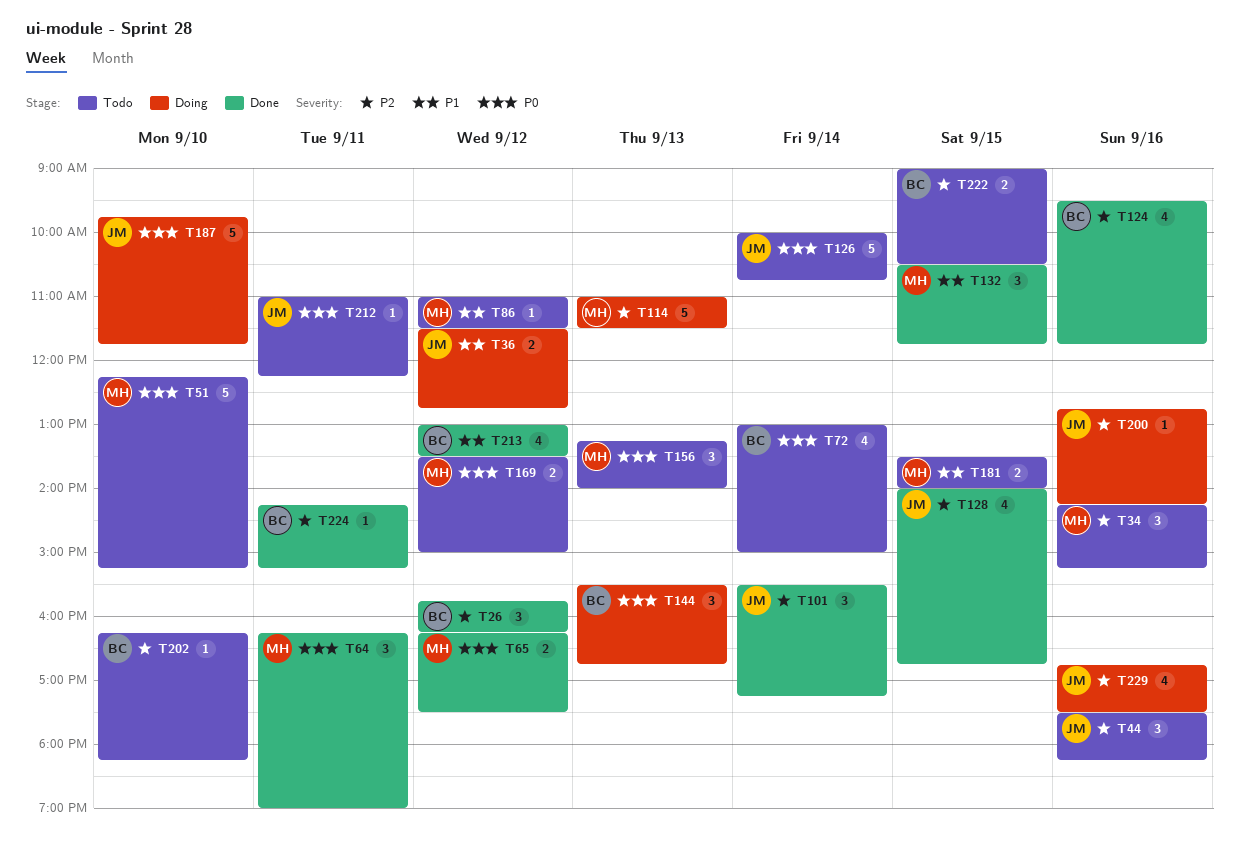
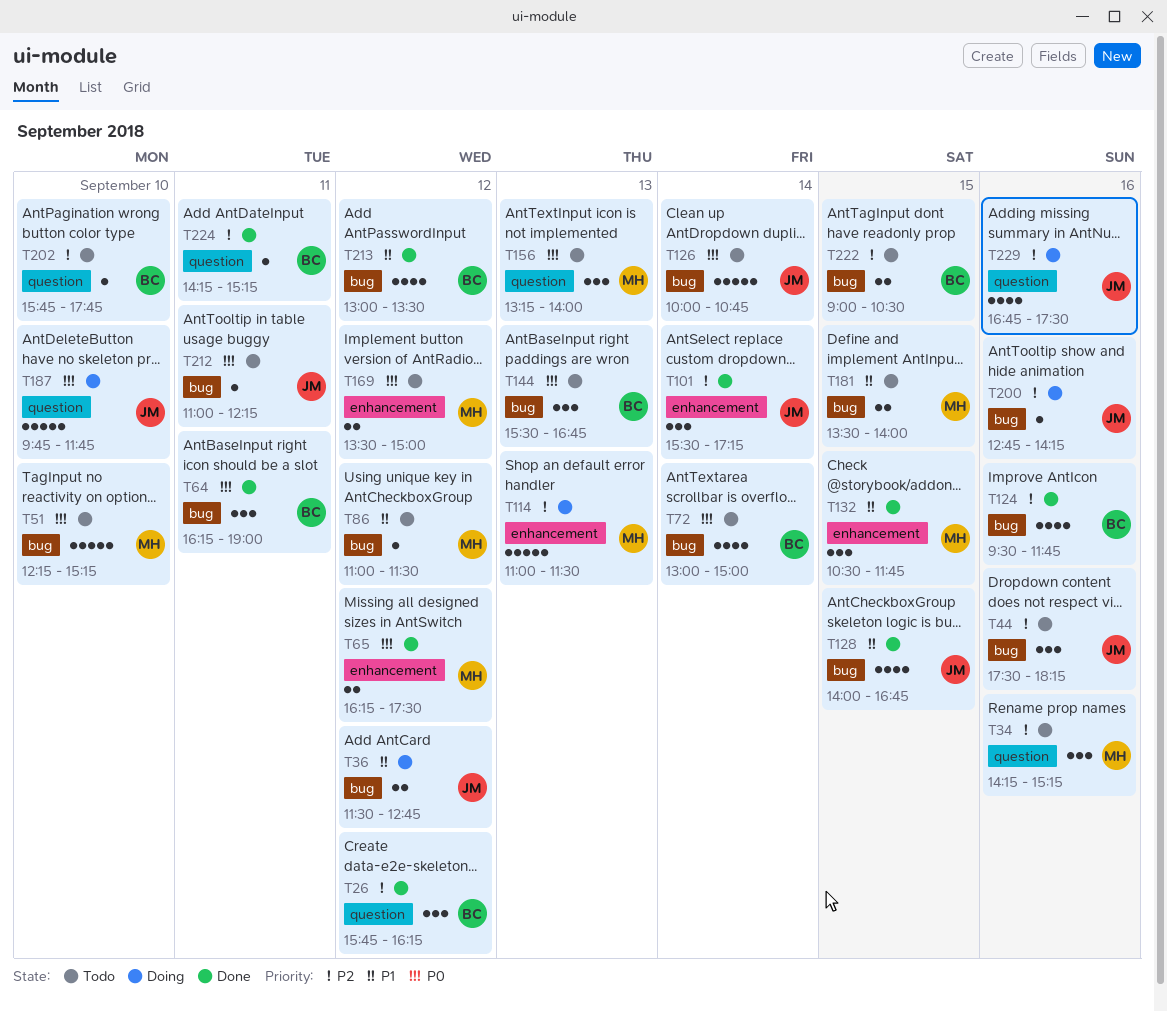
T64, owner: MH -> BC
T128, priority: P2 -> P1
T144, status: Doing -> Todo
T202, begins: 16:15 -> 15:45
T202, ends: 18:15 -> 17:45

